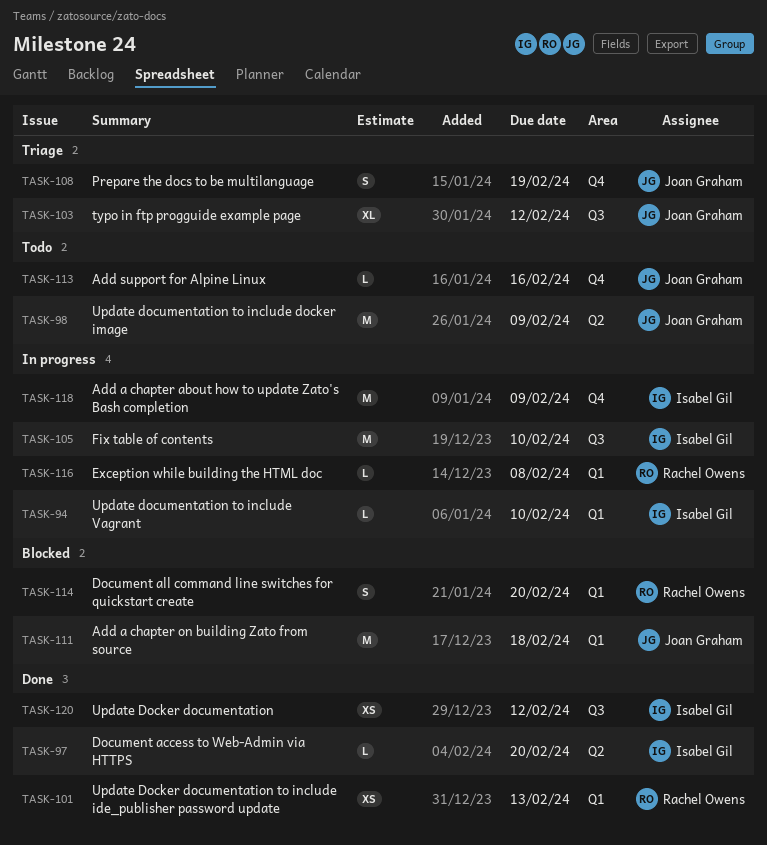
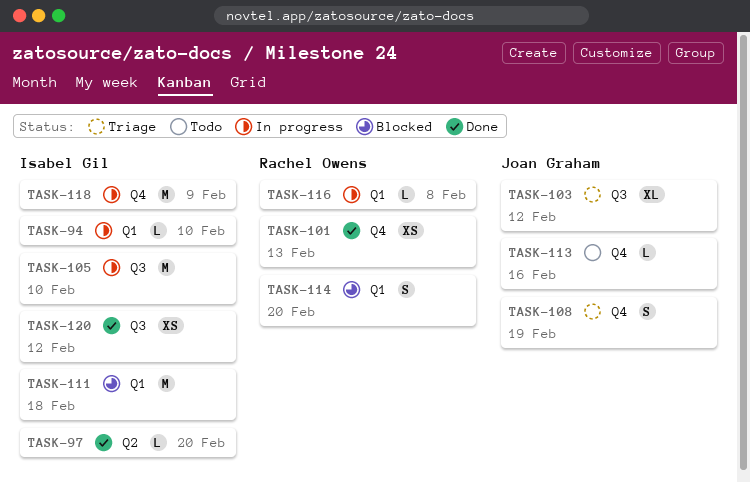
TASK-98: present -> none
TASK-101, label: Q1 -> Q4
TASK-111, owner: Joan Graham -> Isabel Gil

